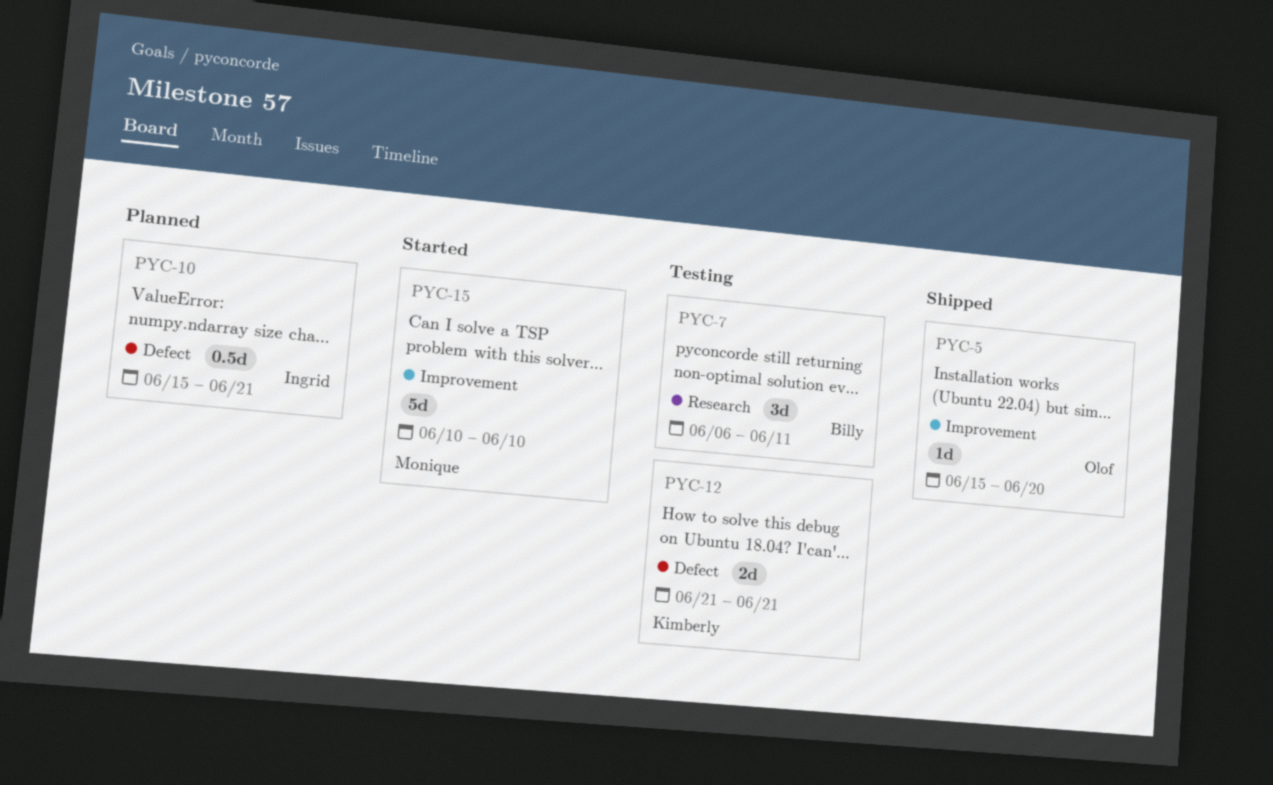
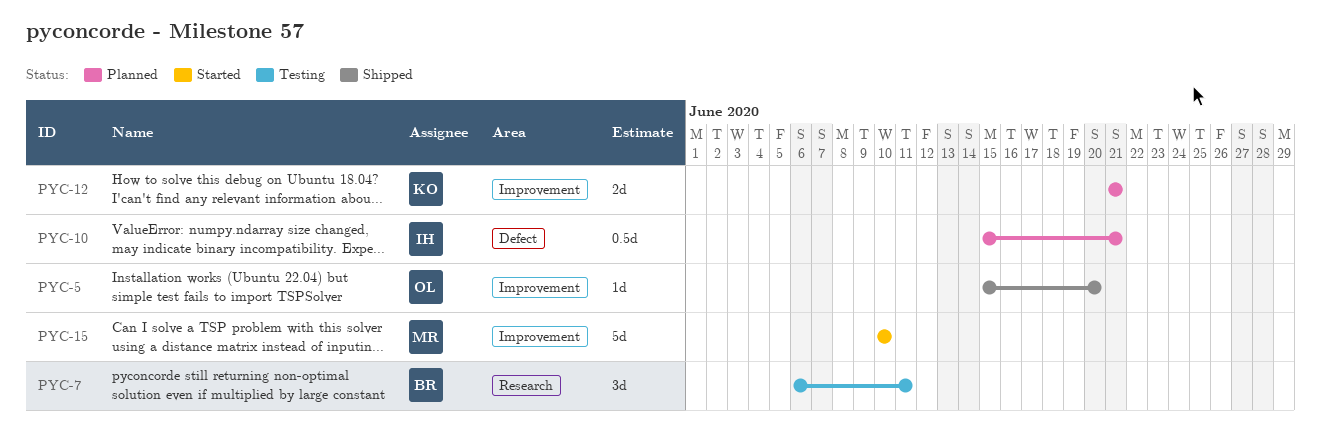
PYC-12, status: Testing -> Planned
PYC-12, label: Defect -> Improvement

